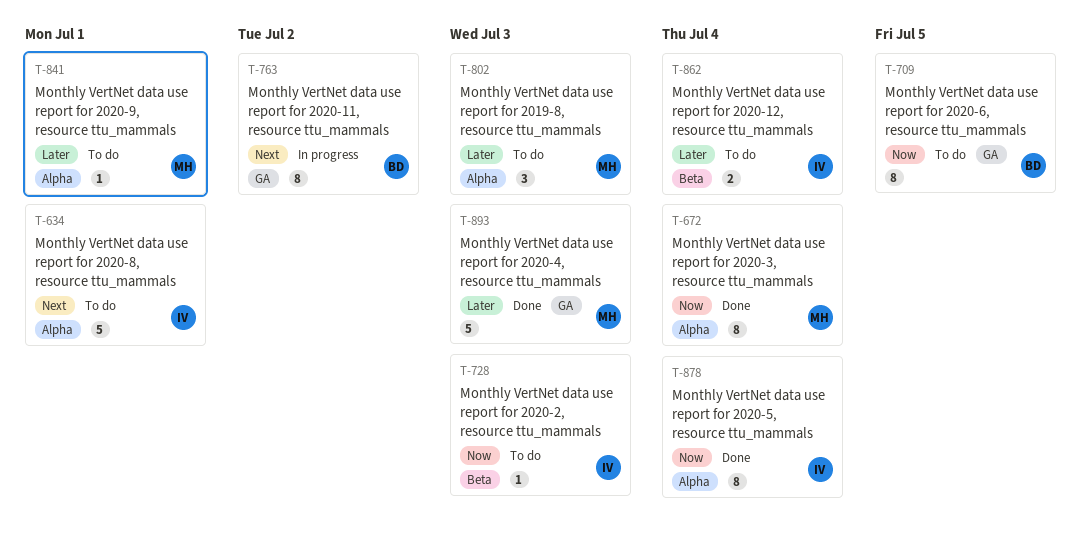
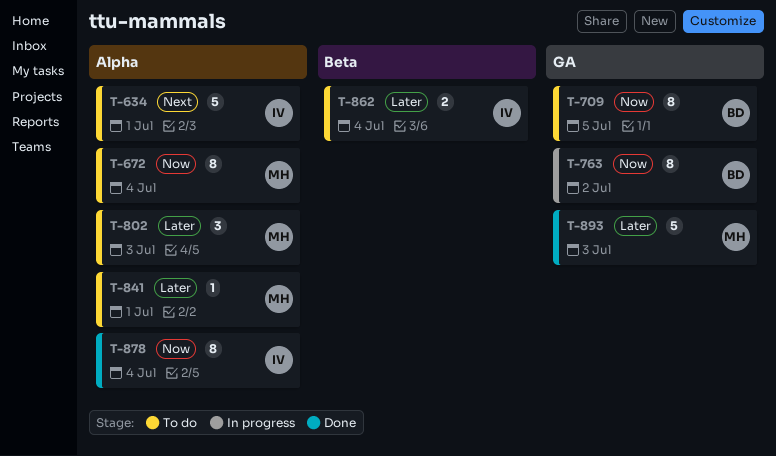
T-672, status: Done -> To do
T-728: present -> none
T-763, priority: Next -> Now

